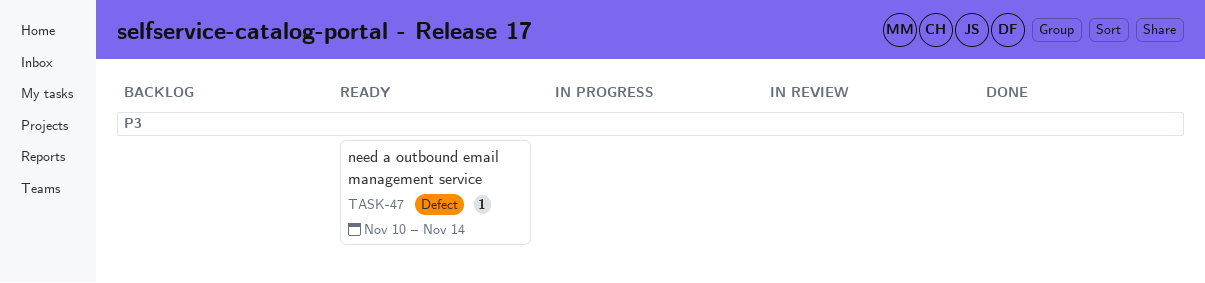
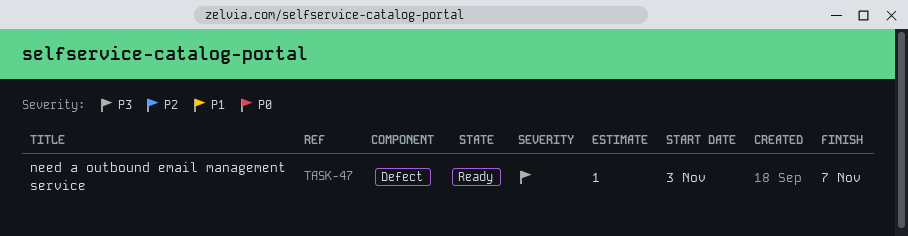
TASK-47, start: Nov 10 -> Nov 3
TASK-47, due: Nov 14 -> Nov 7

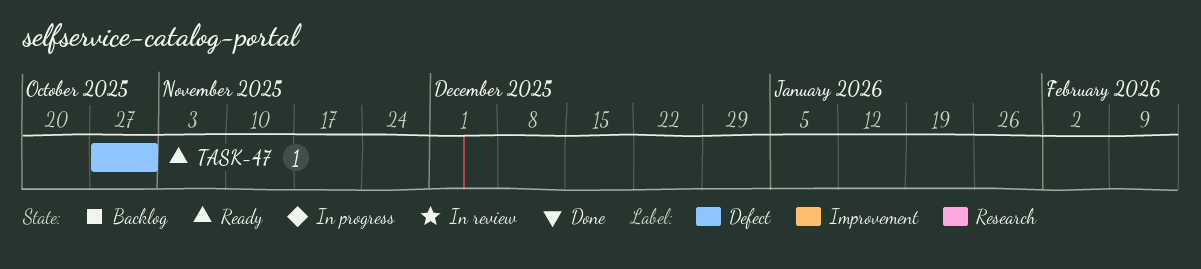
TASK-47, start: Nov 3 -> Oct 27
TASK-47, due: Nov 7 -> Oct 31

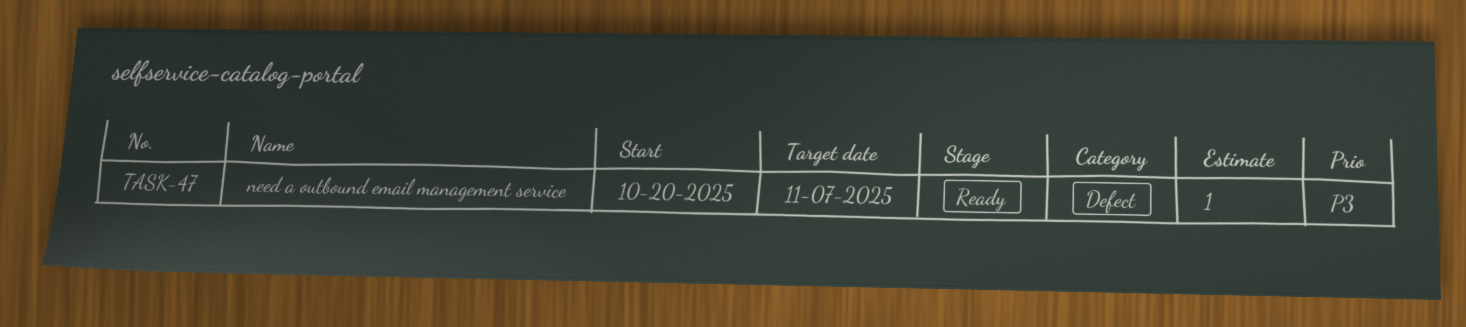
TASK-47, start: Oct 27 -> Oct 20
TASK-47, due: Oct 31 -> Nov 7

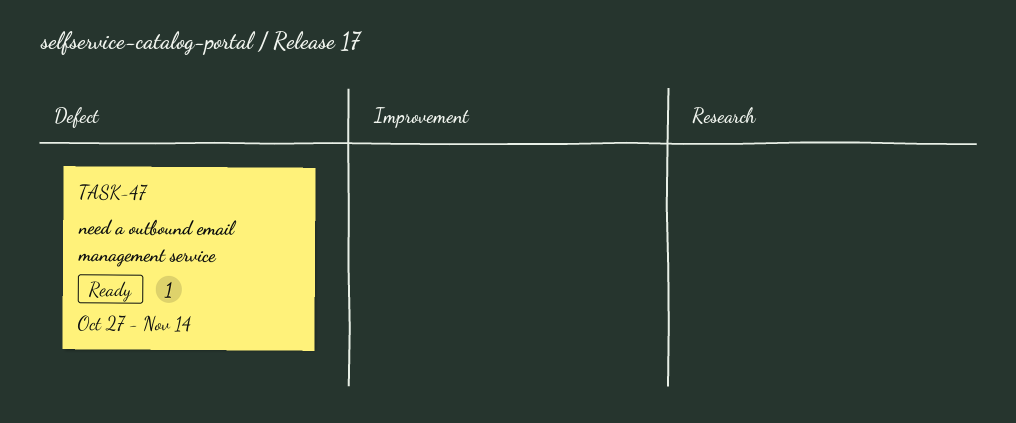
TASK-47, start: Oct 20 -> Oct 27
TASK-47, due: Nov 7 -> Nov 14

